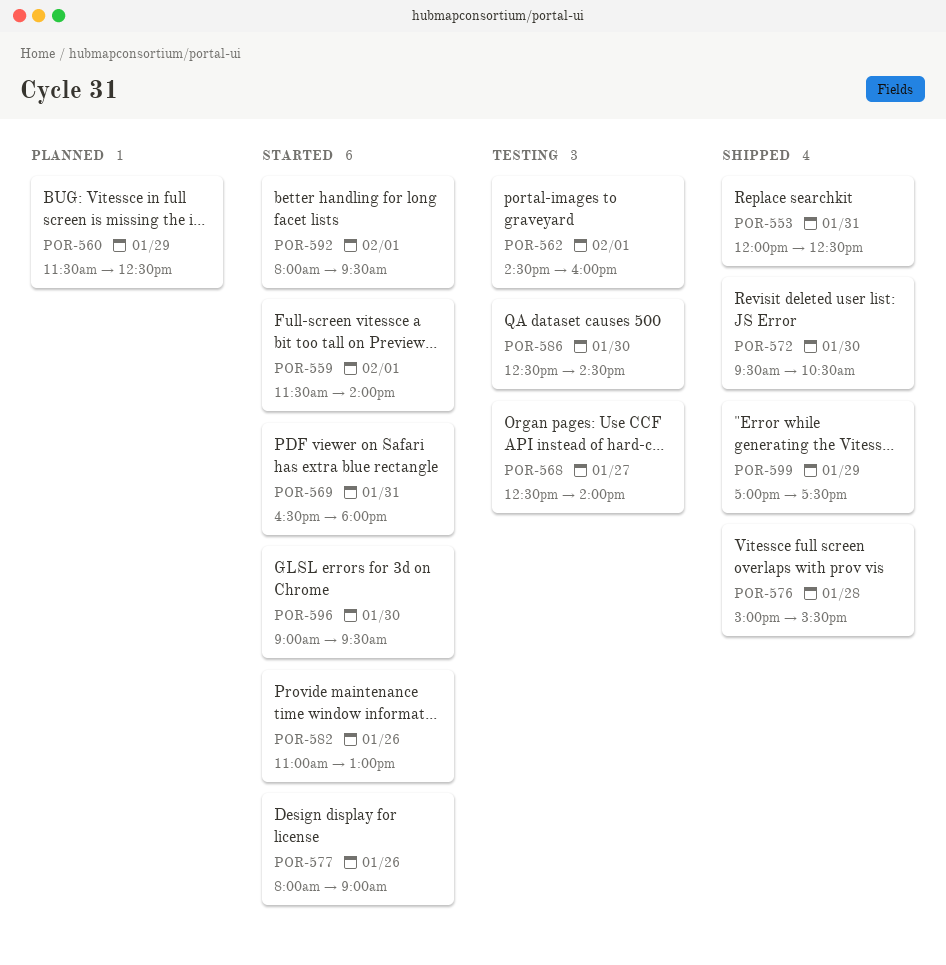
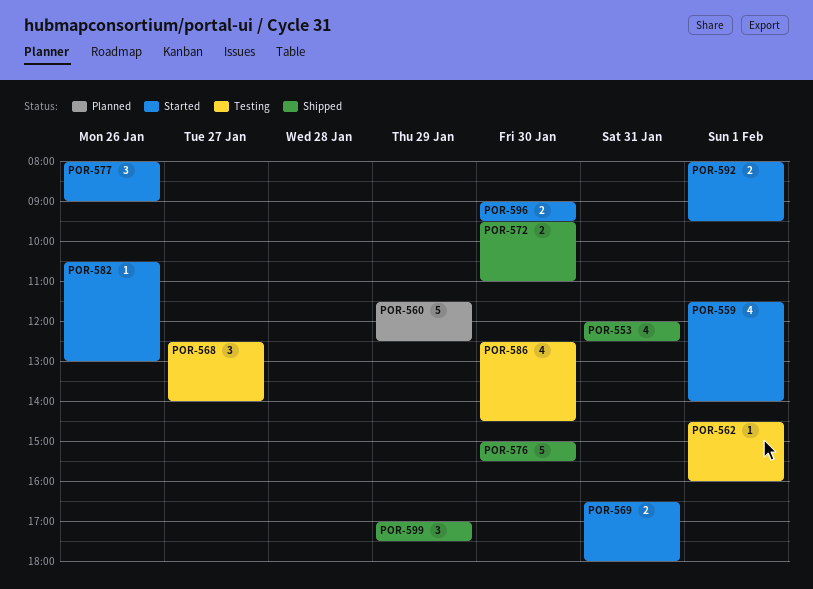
POR-572, ends: 10:30 -> 11:00
POR-576, day: Jan 28 -> Jan 30
POR-582, begins: 11:00 -> 10:30

